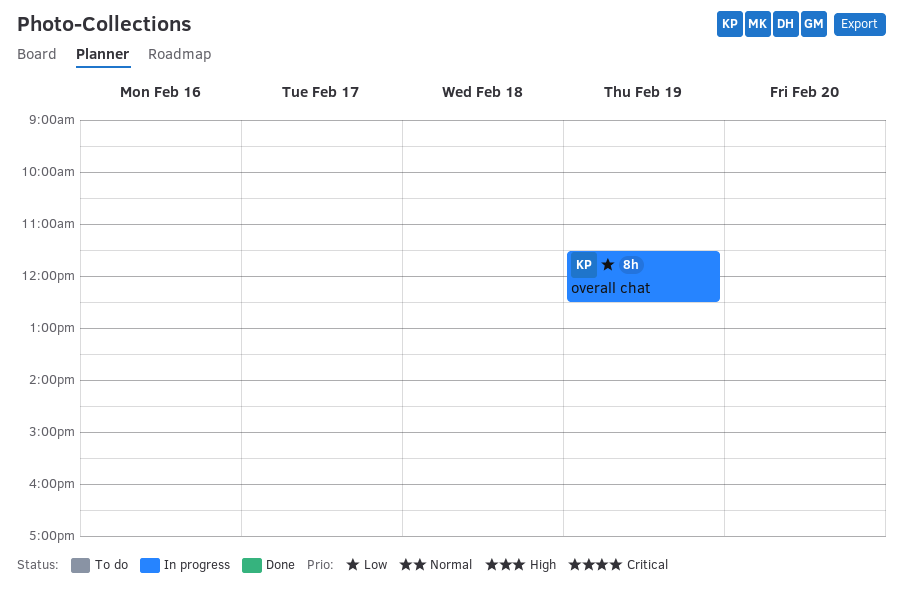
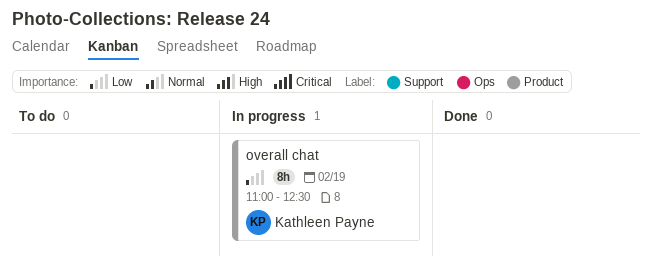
overall chat, begins: 11:30 -> 11:00

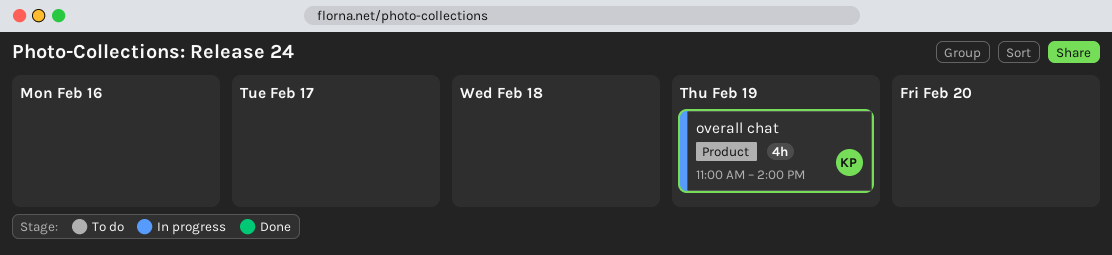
overall chat, estimate: 8h -> 4h
overall chat, ends: 12:30 -> 14:00

